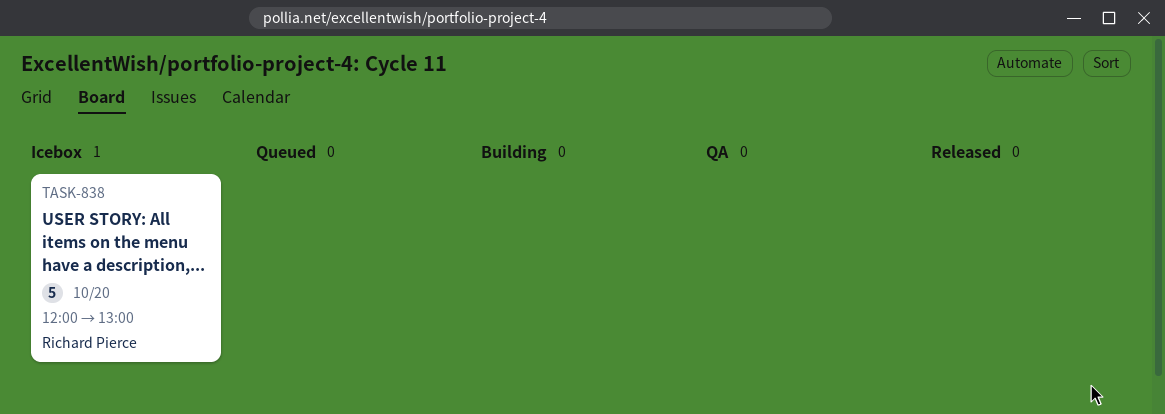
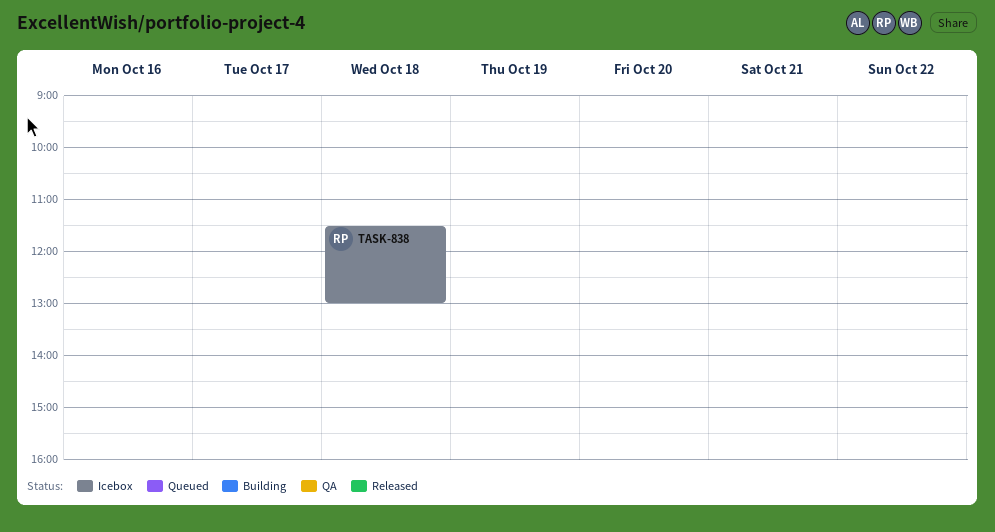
TASK-838, day: Oct 20 -> Oct 18
TASK-838, begins: 12:00 -> 11:30

